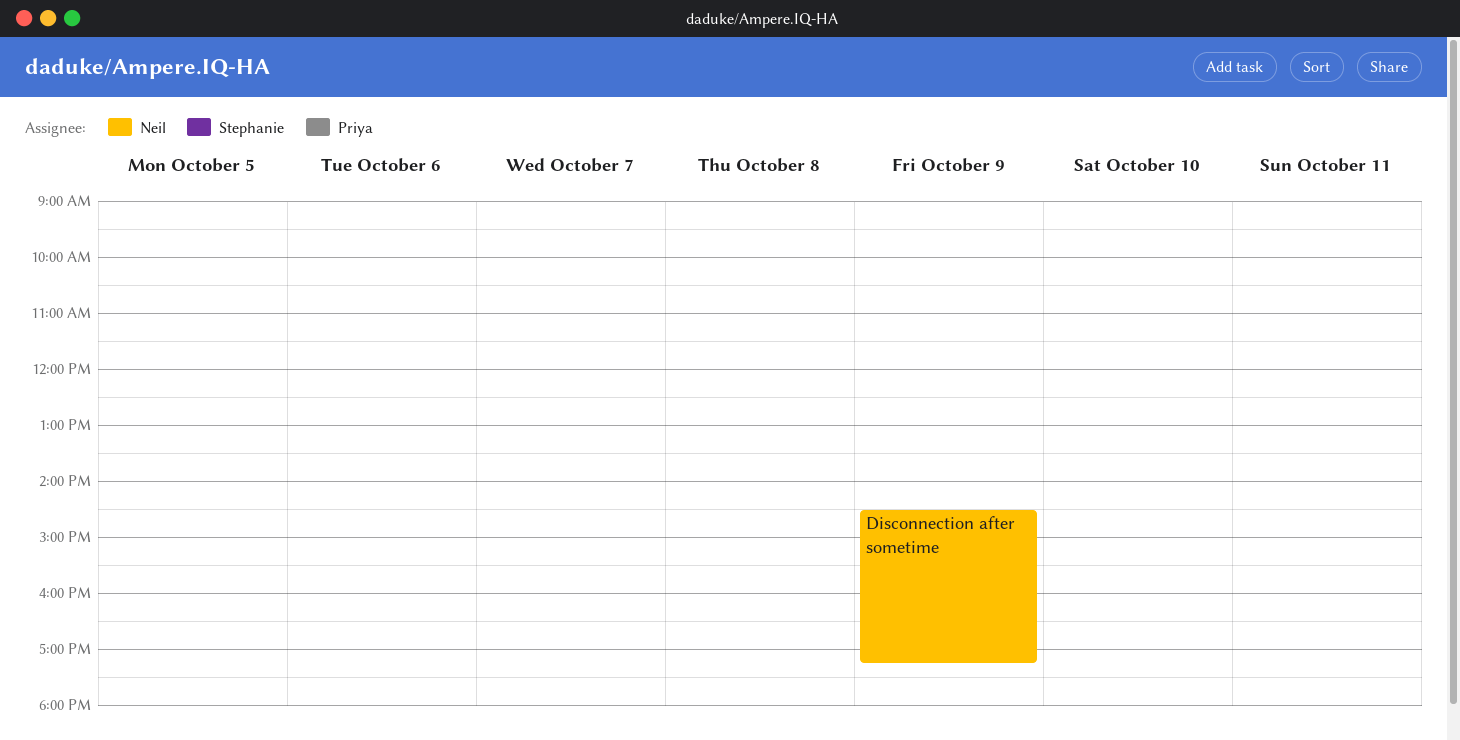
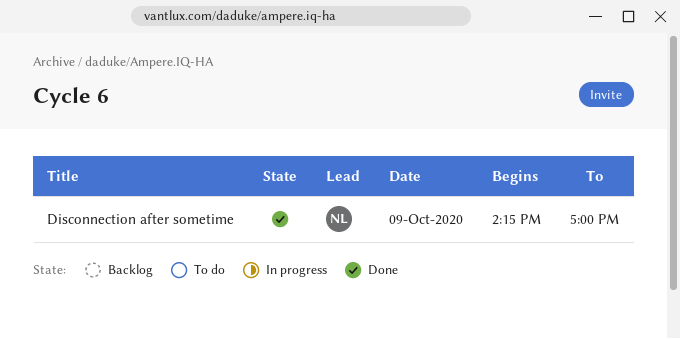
Disconnection after sometime, begins: 14:30 -> 14:15
Disconnection after sometime, ends: 17:15 -> 17:00

